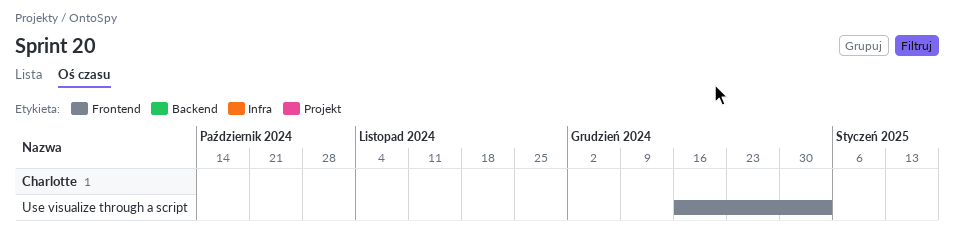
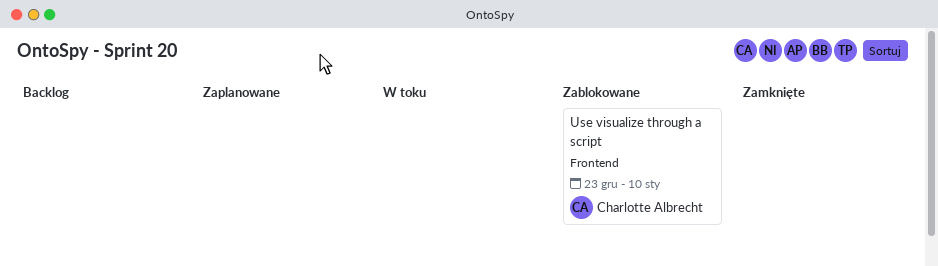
Use visualize through a script, start: Dec 16 -> Dec 23
Use visualize through a script, due: Jan 3 -> Jan 10

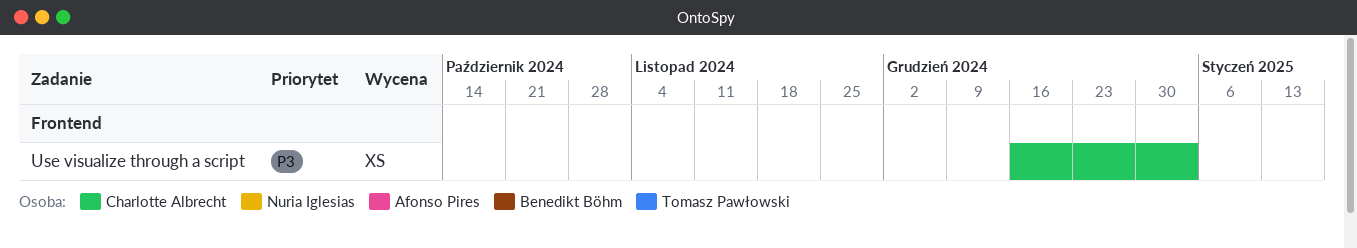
Use visualize through a script, start: Dec 23 -> Dec 16
Use visualize through a script, due: Jan 10 -> Jan 3

